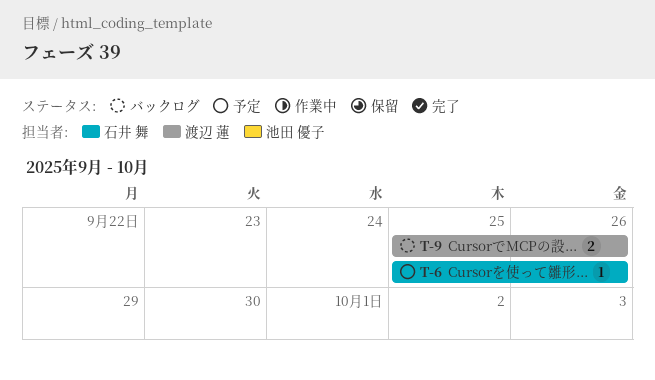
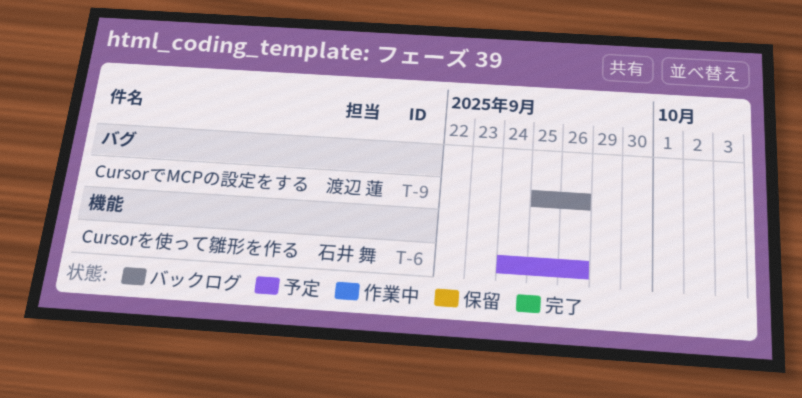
T-6, start: Sep 25 -> Sep 24

